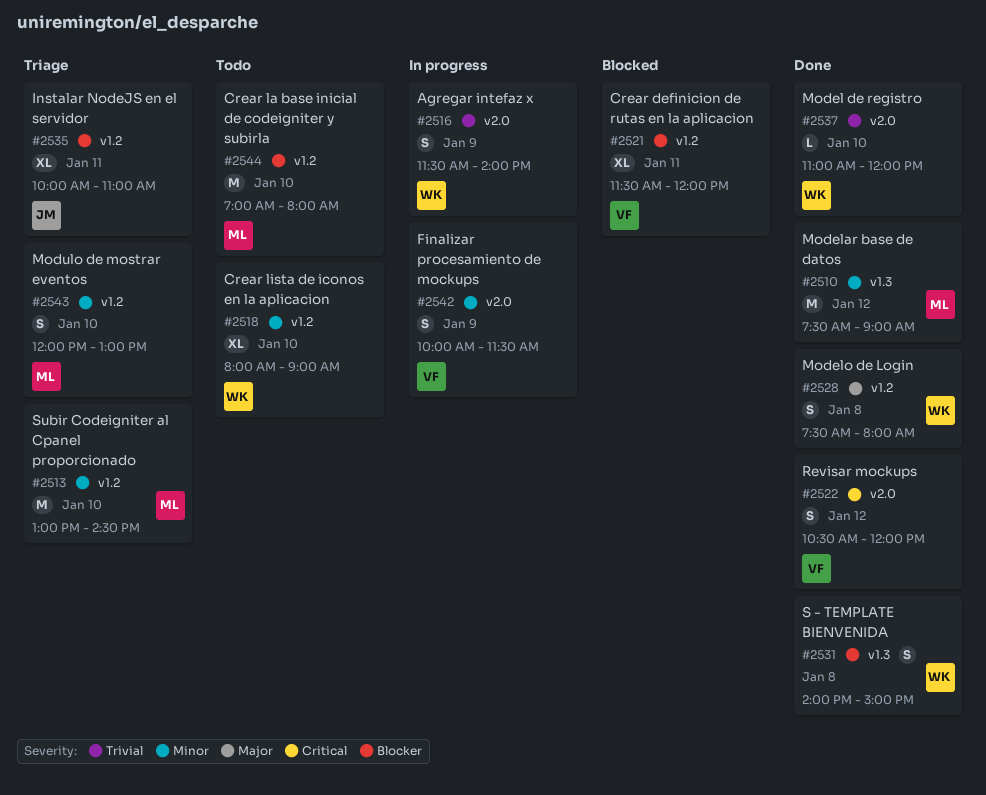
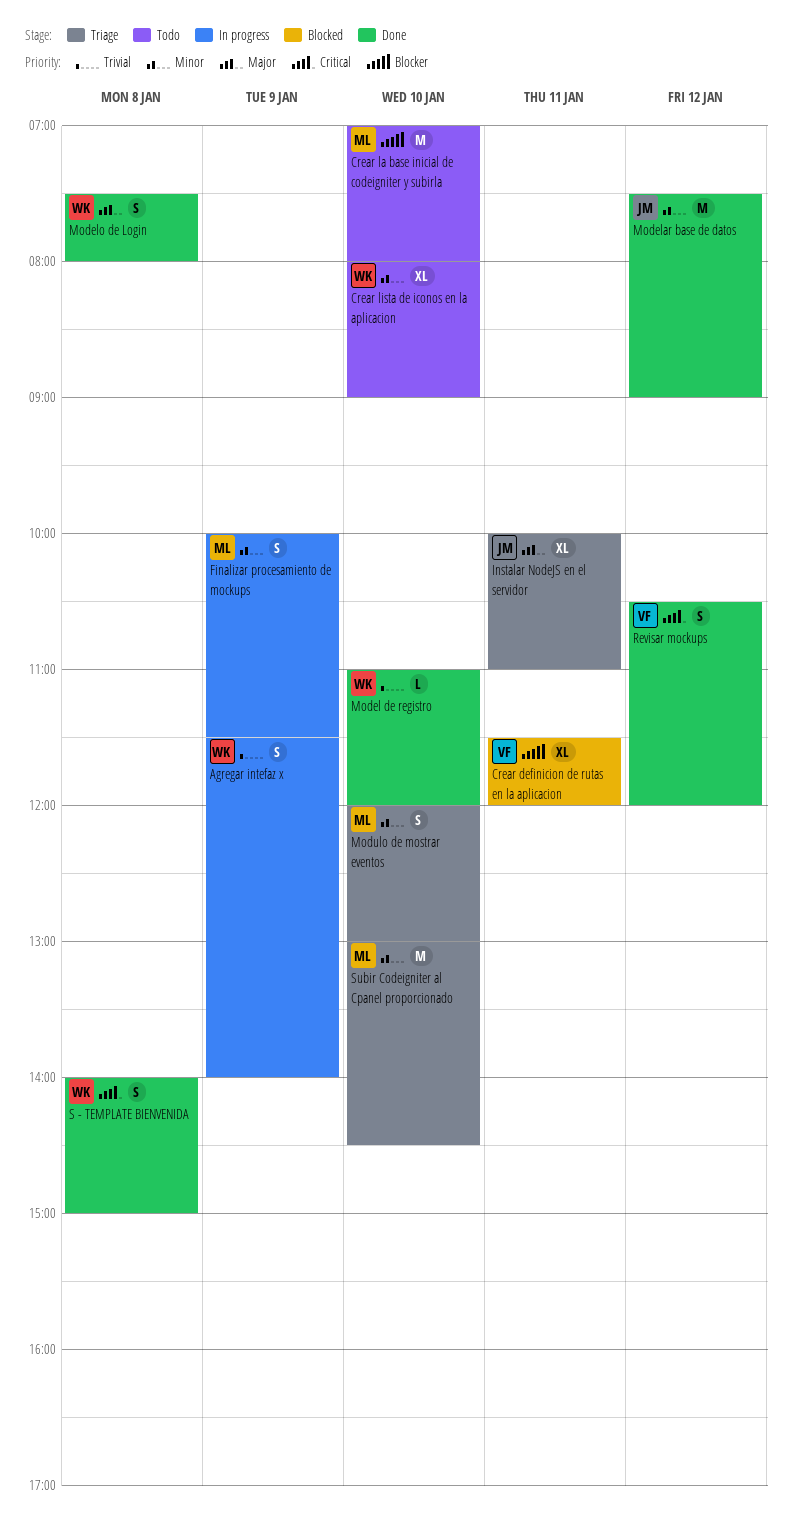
Finalizar procesamiento de mockups, owner: VF -> ML
Instalar NodeJS en el servidor, priority: Blocker -> Major
Modelar base de datos, owner: ML -> JM
S - TEMPLATE BIENVENIDA, priority: Blocker -> Critical

